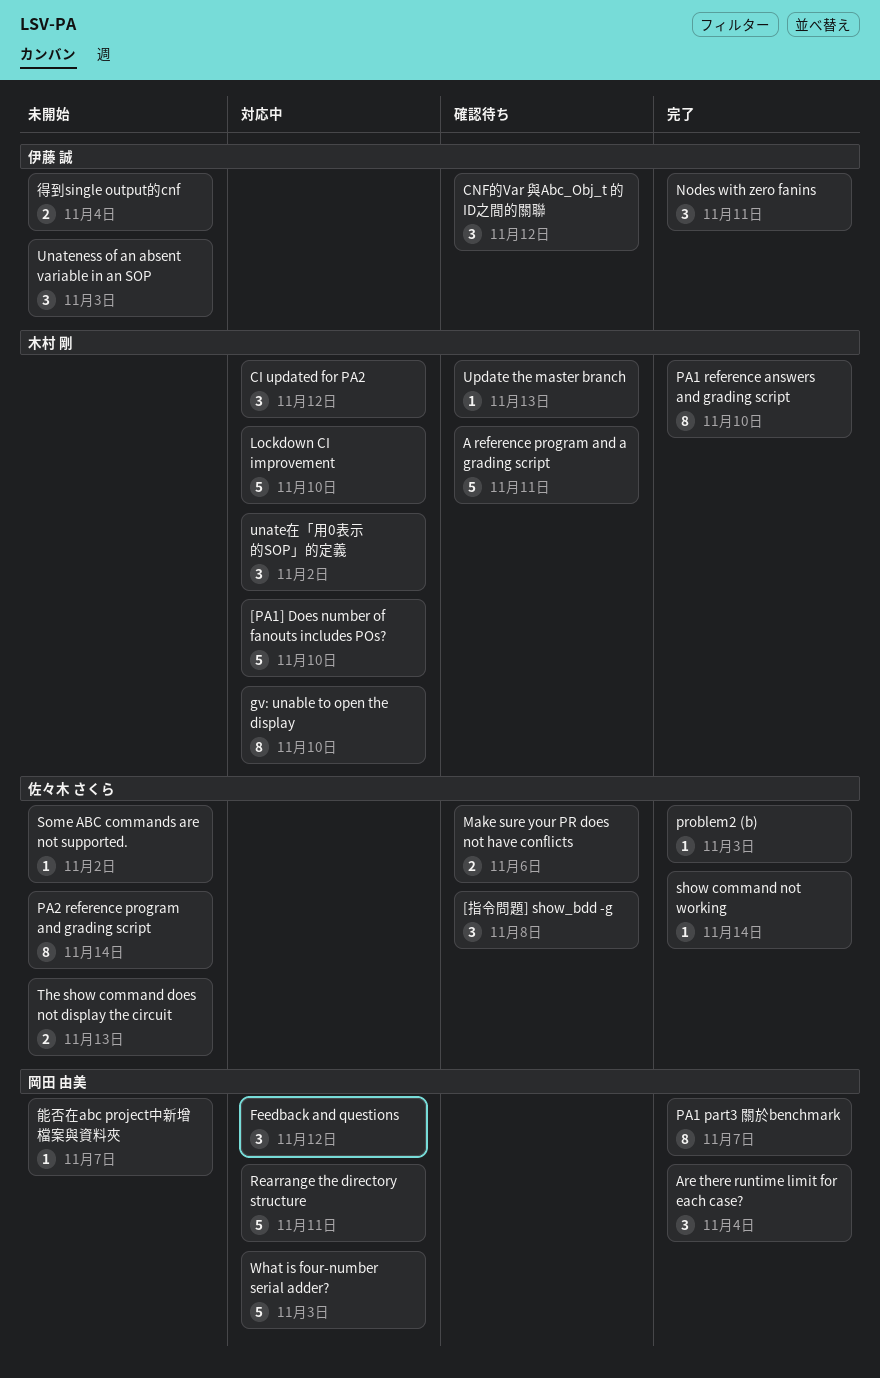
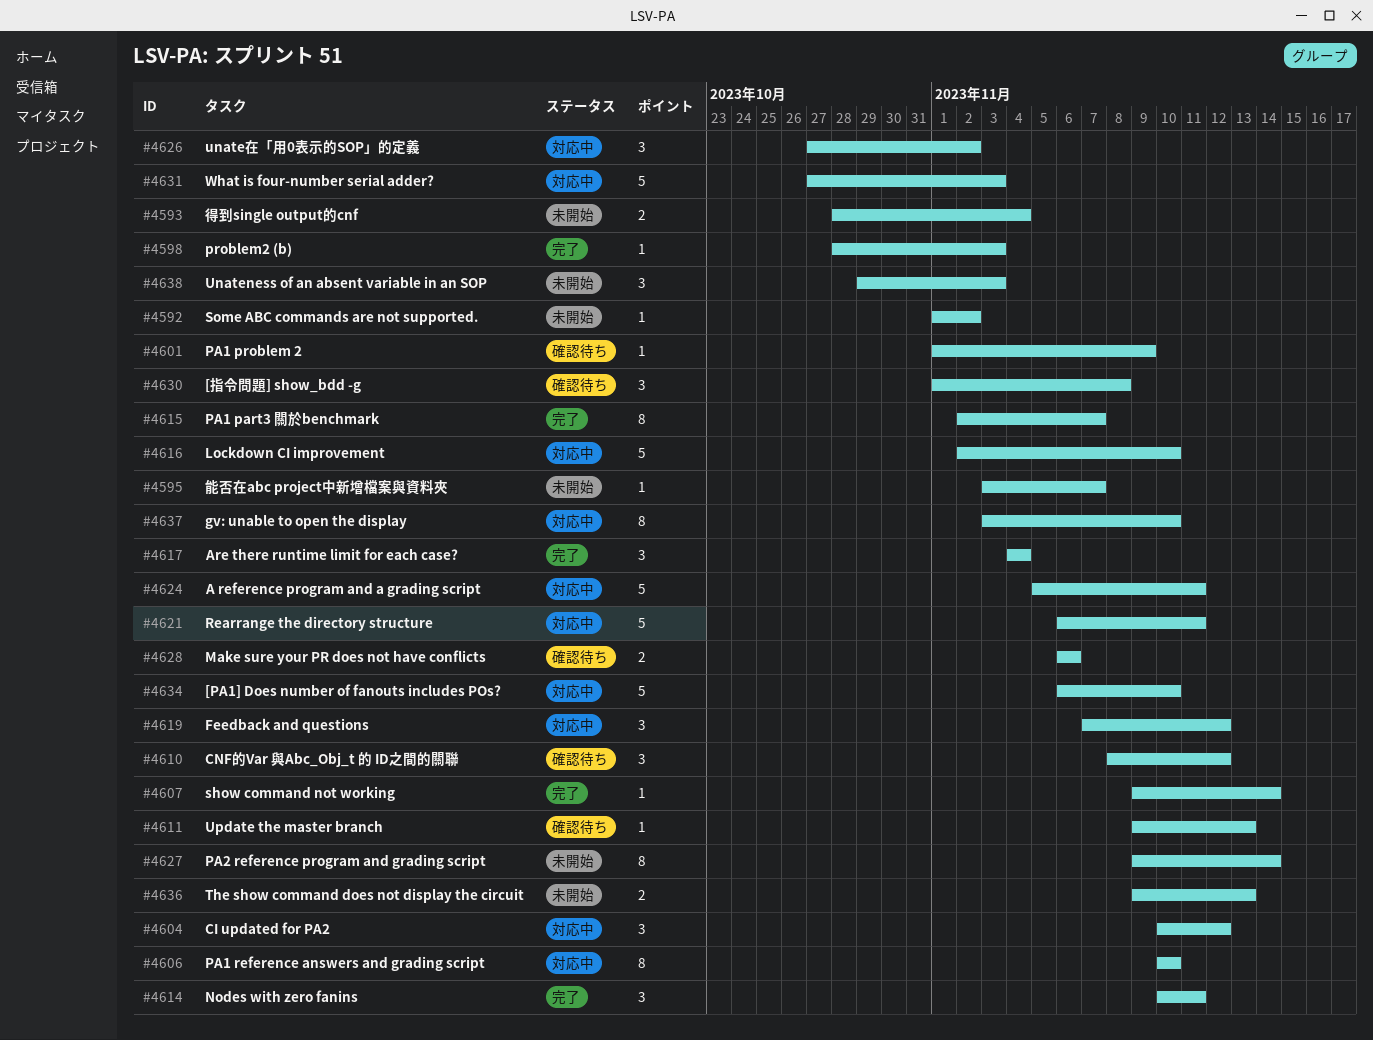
A reference program and a grading script, status: 確認待ち -> 対応中
PA1 problem 2: none -> present
PA1 reference answers and grading script, status: 完了 -> 対応中

